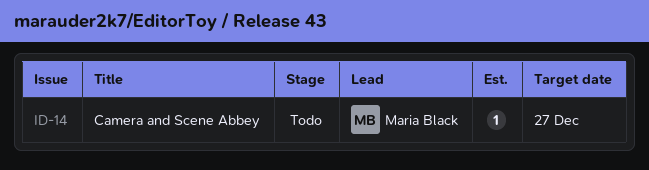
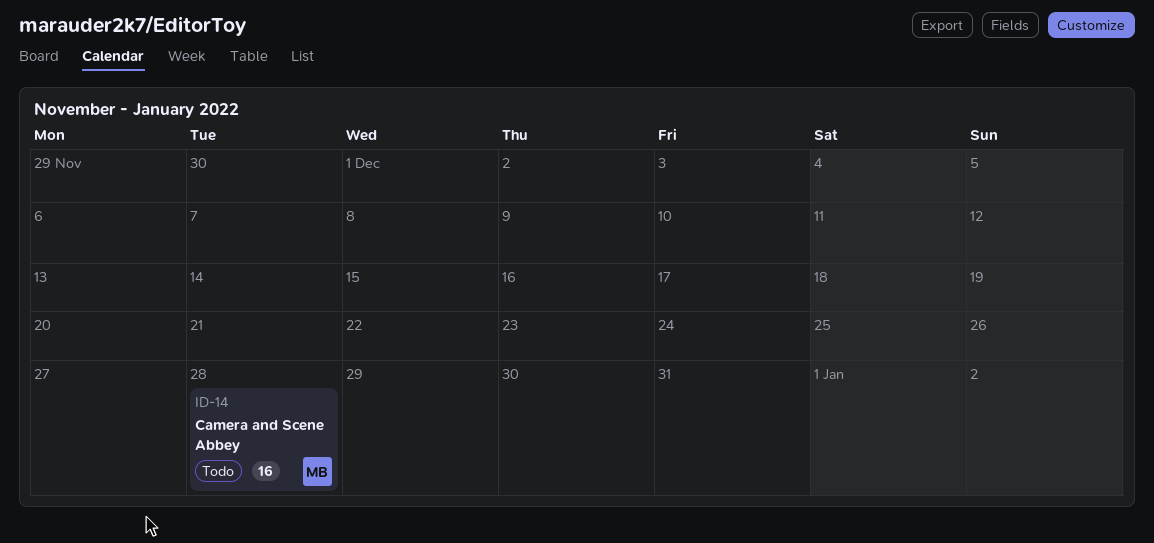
ID-14, estimate: 1 -> 16
ID-14, due: Dec 27 -> Dec 28

